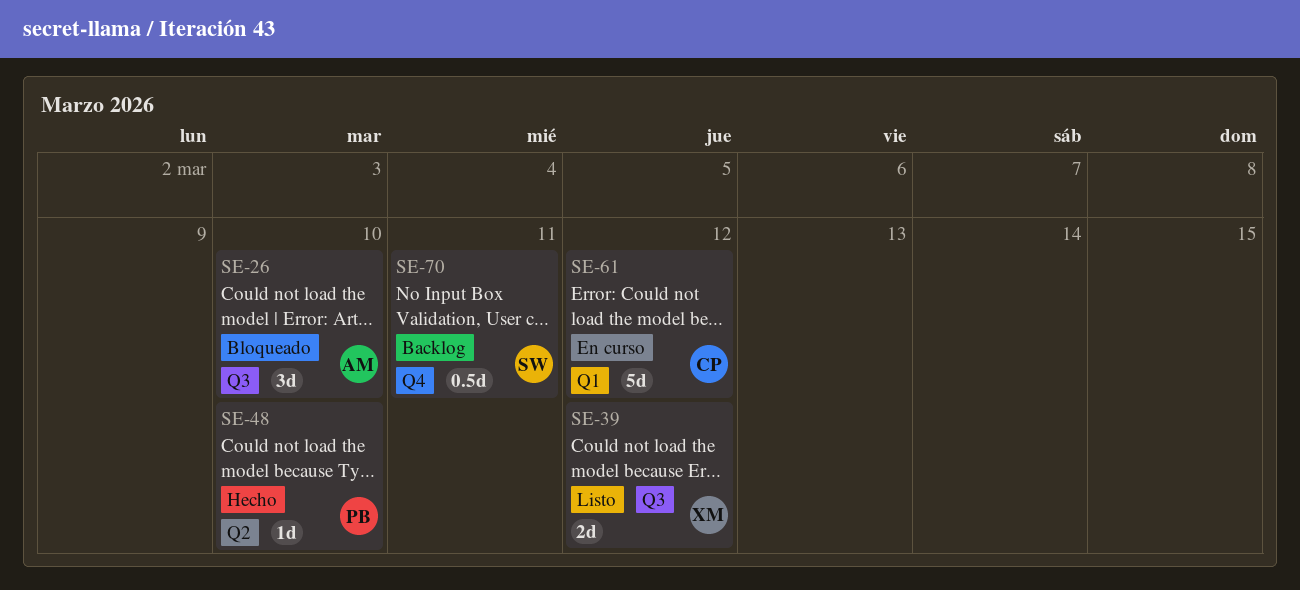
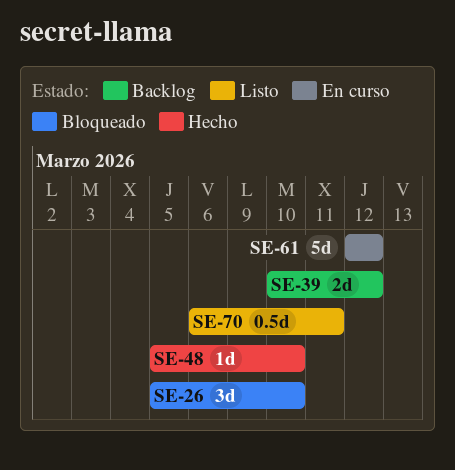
SE-39, status: Listo -> Backlog
SE-70, status: Backlog -> Listo

